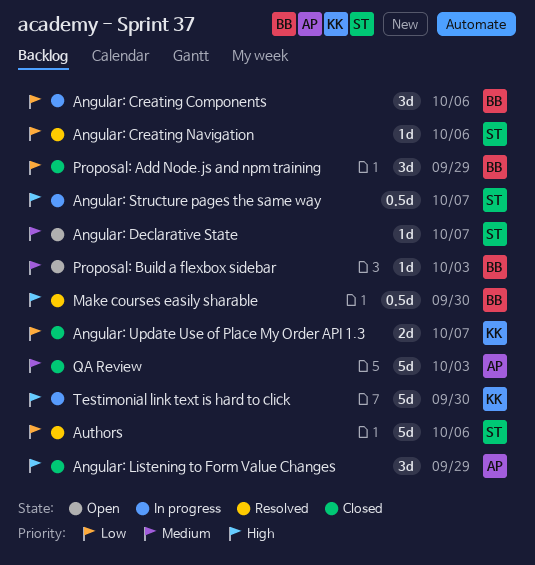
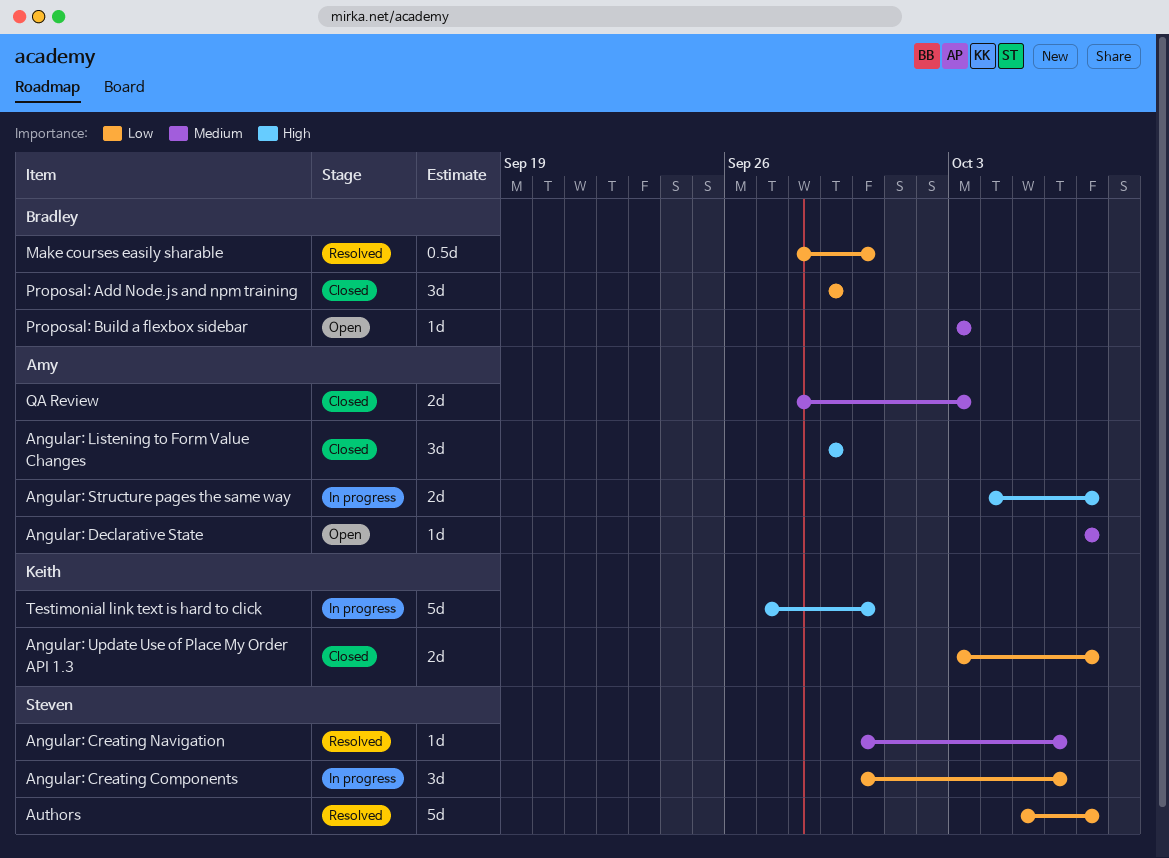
Angular: Creating Components, owner: Bradley -> Steven
Angular: Creating Navigation, priority: Low -> Medium
Angular: Declarative State, owner: Steven -> Amy
Angular: Structure pages the same way, owner: Steven -> Amy
Angular: Structure pages the same way, estimate: 0.5d -> 2d
Authors, due: Oct 6 -> Oct 7
Make courses easily sharable, priority: High -> Low
QA Review, estimate: 5d -> 2d

